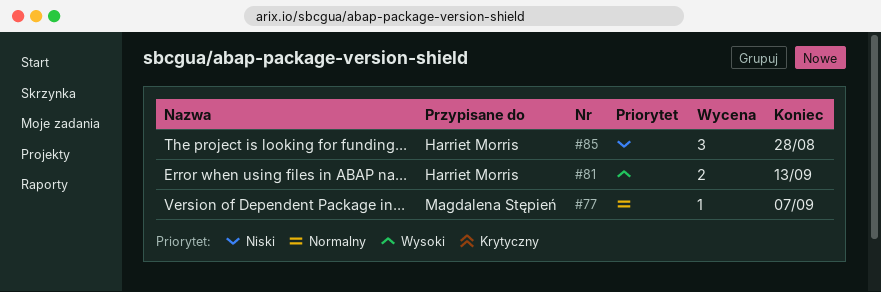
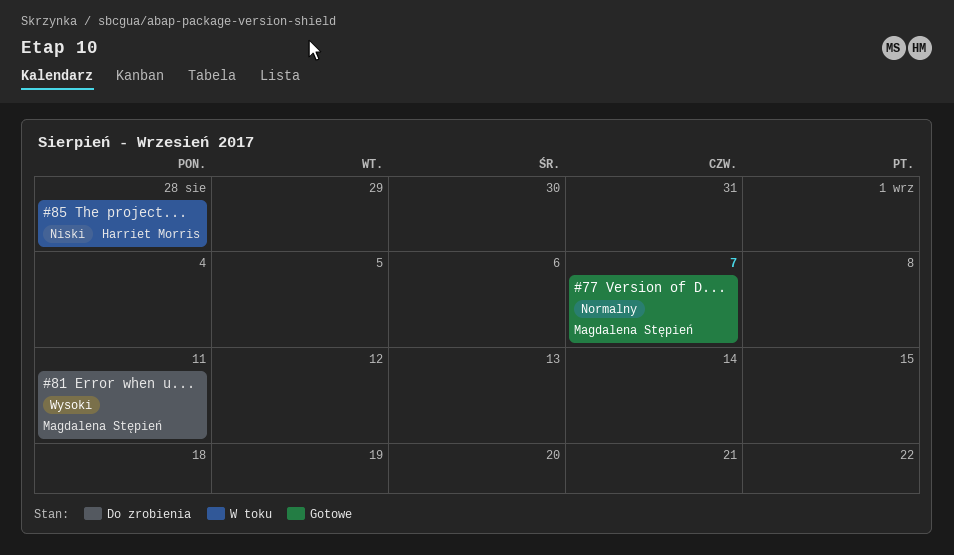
#81, owner: Harriet Morris -> Magdalena Stępień
#81, due: Sep 13 -> Sep 11

